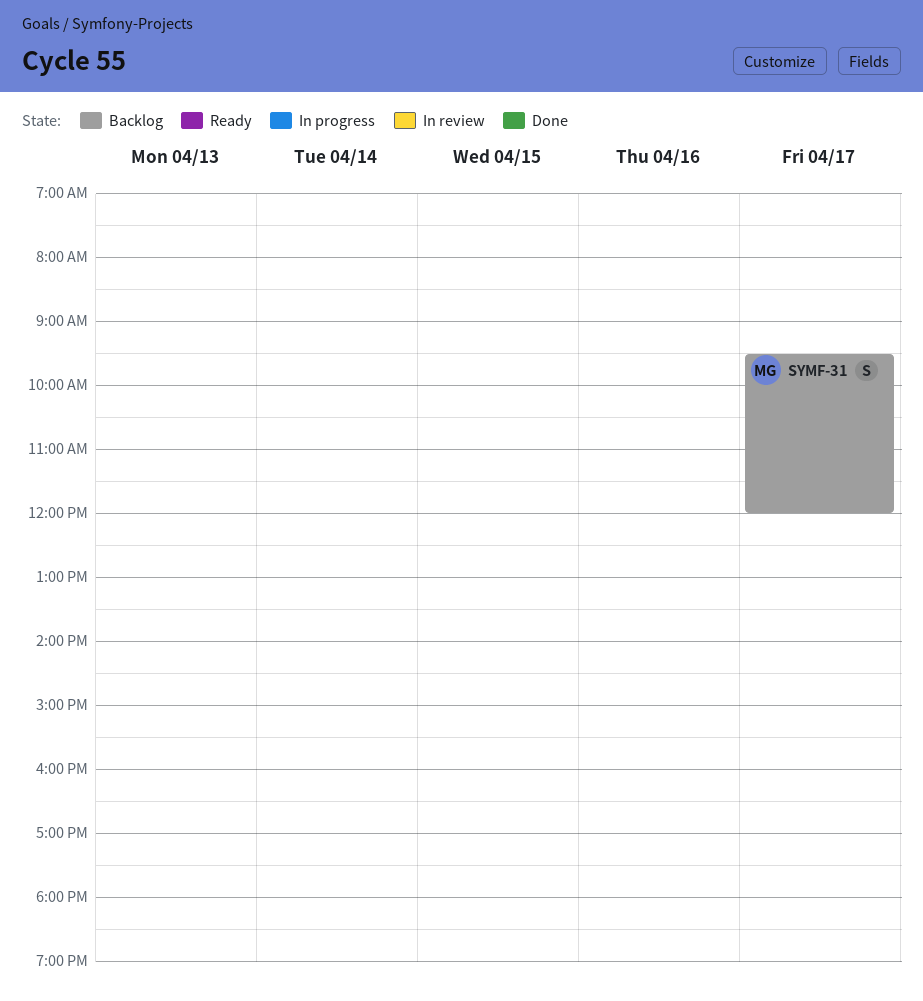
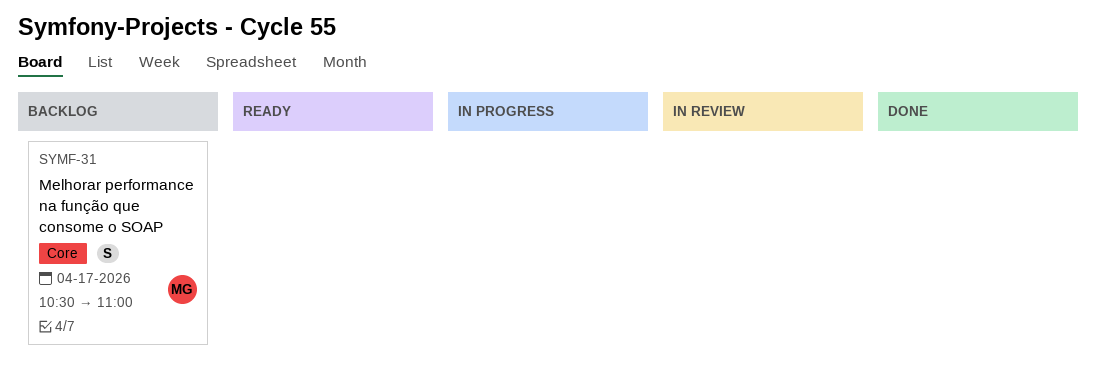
SYMF-31, begins: 09:30 -> 10:30
SYMF-31, ends: 12:00 -> 11:00

